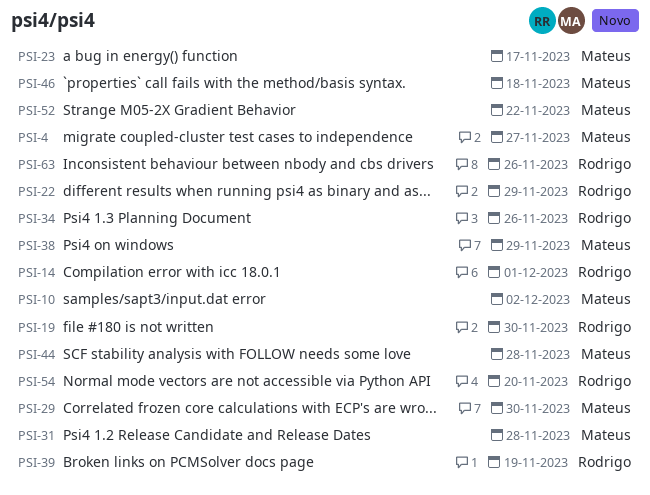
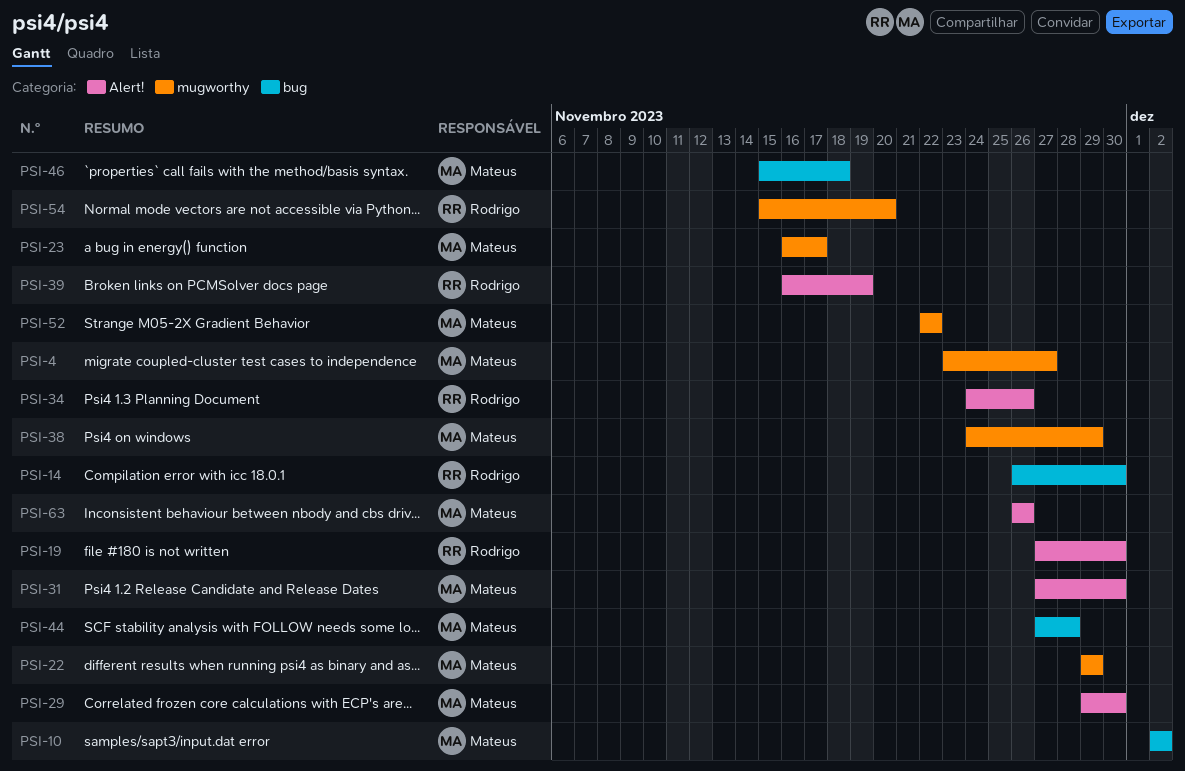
PSI-14, due: Dec 1 -> Nov 30
PSI-22, owner: Rodrigo -> Mateus
PSI-31, due: Nov 28 -> Nov 30
PSI-63, owner: Rodrigo -> Mateus

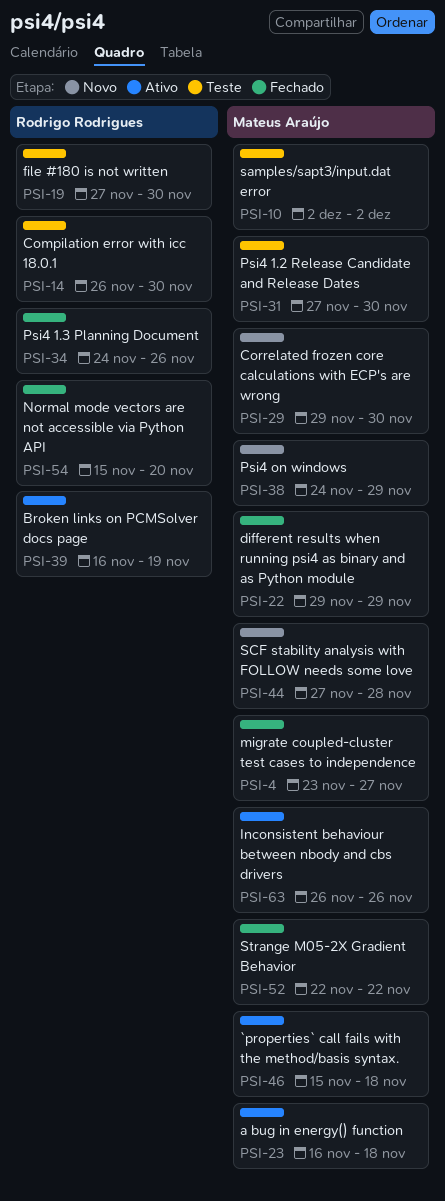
PSI-23, due: Nov 17 -> Nov 18

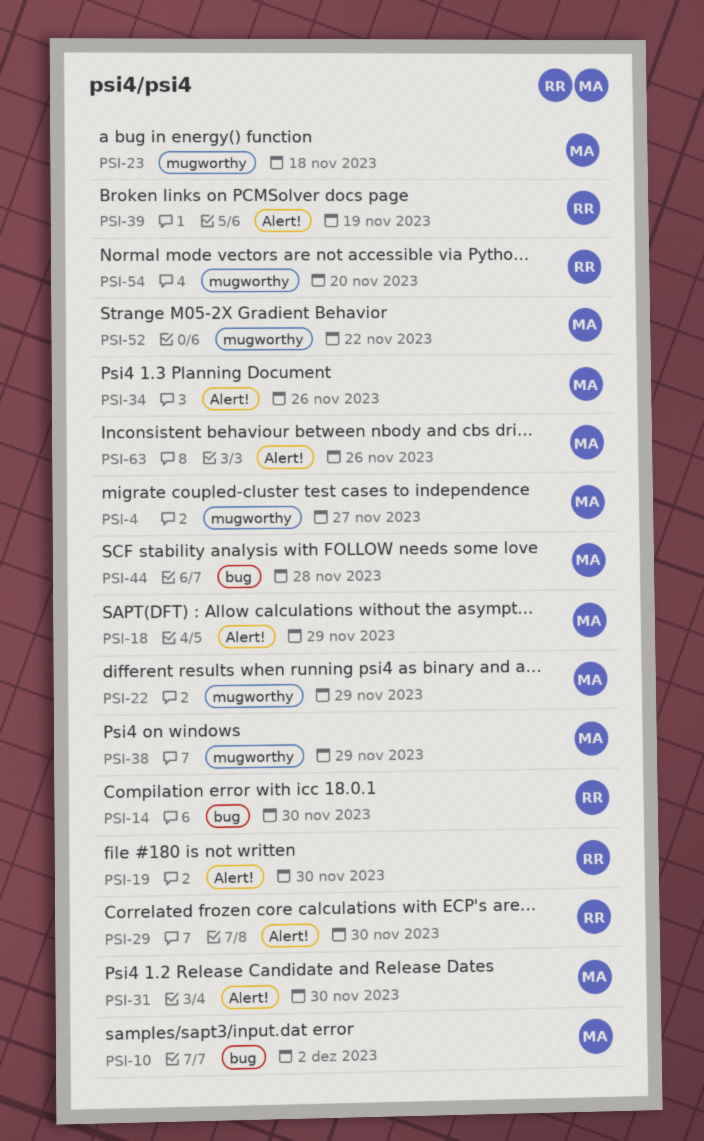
PSI-18: none -> present
PSI-29, owner: Mateus Araújo -> Rodrigo Rodrigues
PSI-34, owner: Rodrigo Rodrigues -> Mateus Araújo
PSI-46: present -> none

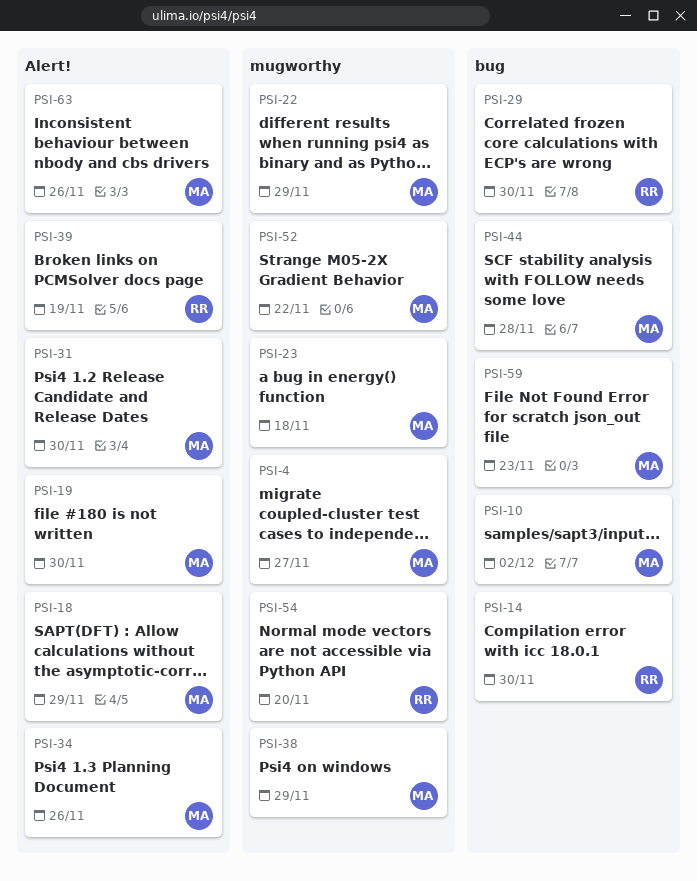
PSI-19, owner: RR -> MA
PSI-29, label: Alert! -> bug
PSI-59: none -> present

